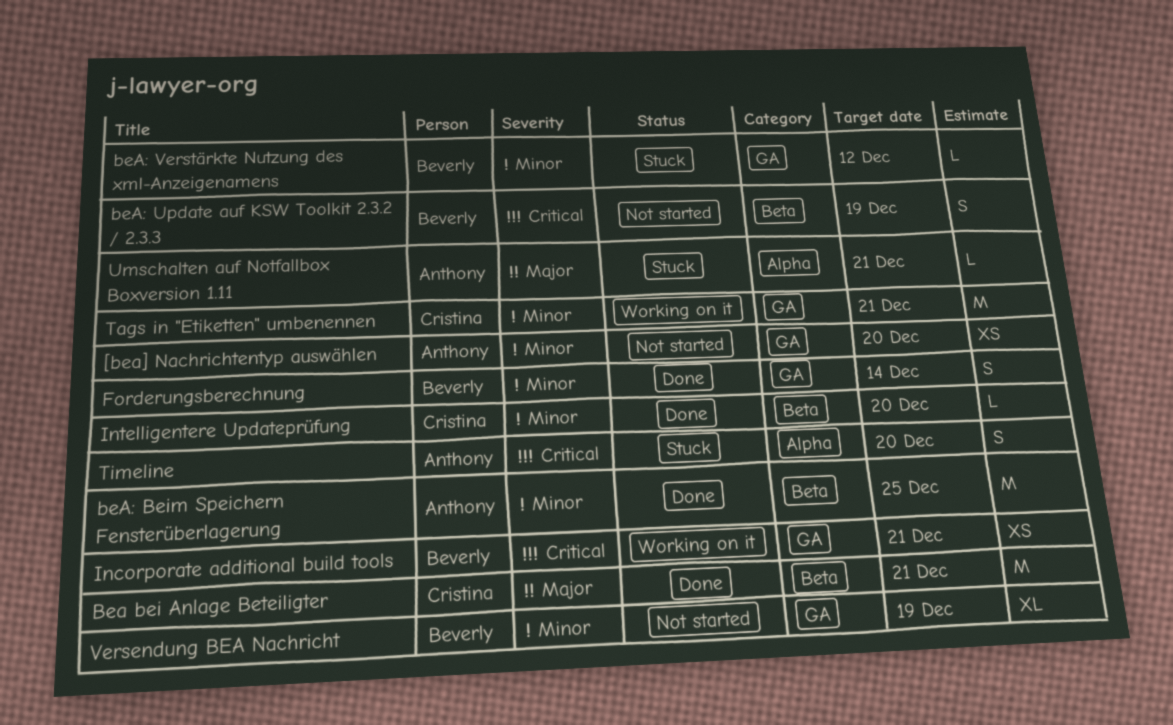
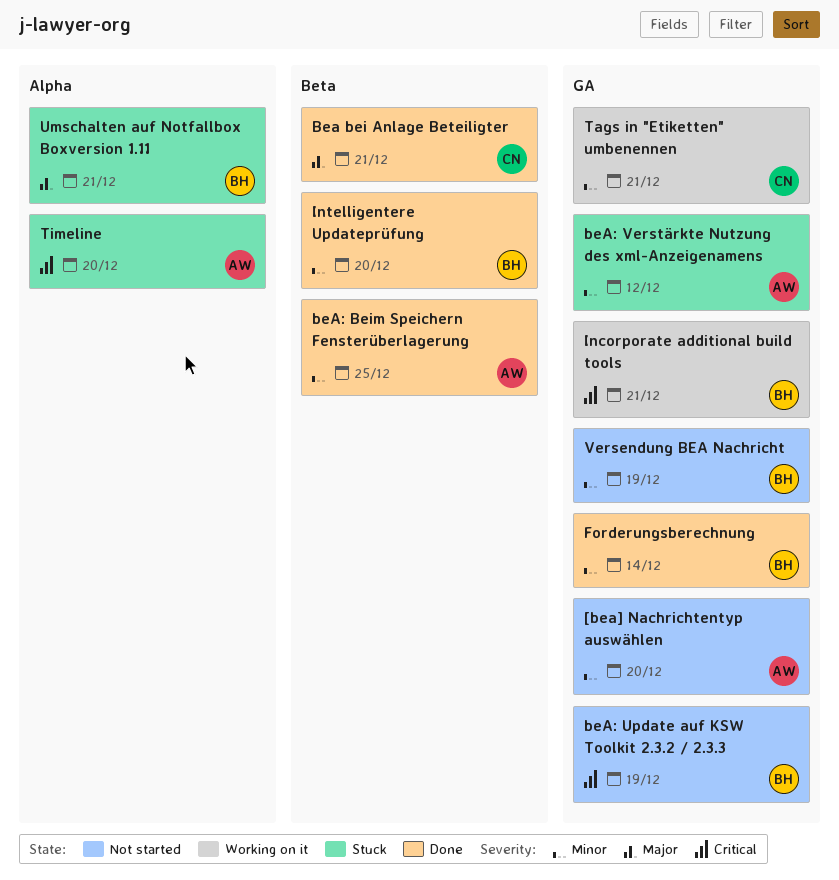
beA: Update auf KSW Toolkit 2.3.2 / 2.3.3, label: Beta -> GA
beA: Verstärkte Nutzung des xml-Anzeigenamens, owner: Beverly -> Anthony
Intelligentere Updateprüfung, owner: Cristina -> Beverly
Umschalten auf Notfallbox Boxversion 1.11, owner: Anthony -> Beverly

